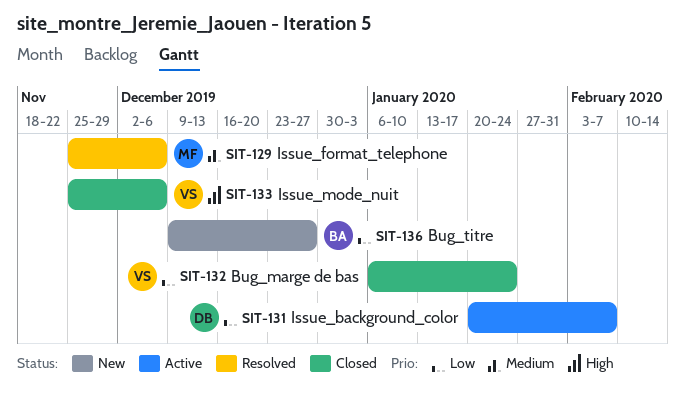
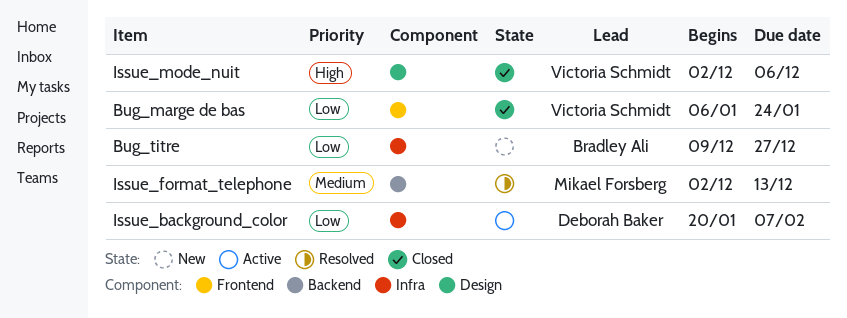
Issue_format_telephone, start: Nov 25 -> Dec 2
Issue_format_telephone, due: Dec 6 -> Dec 13
Issue_mode_nuit, start: Nov 25 -> Dec 2

